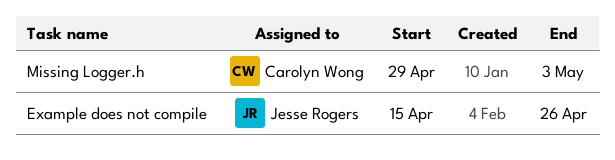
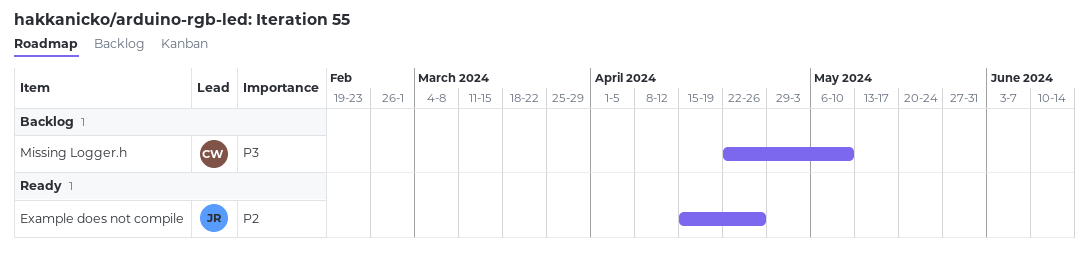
Missing Logger.h, start: Apr 29 -> Apr 22
Missing Logger.h, due: May 3 -> May 10

